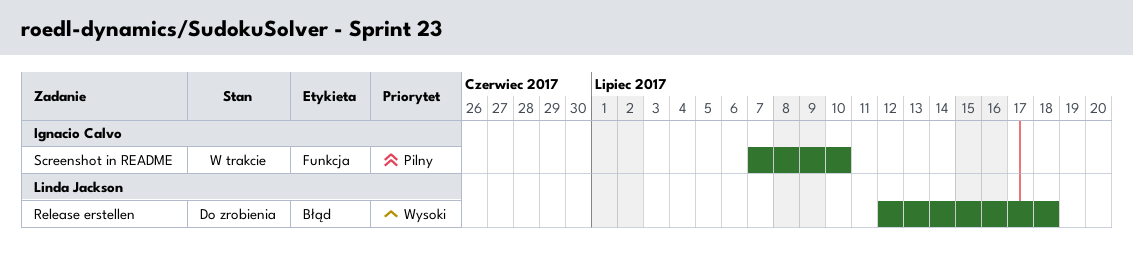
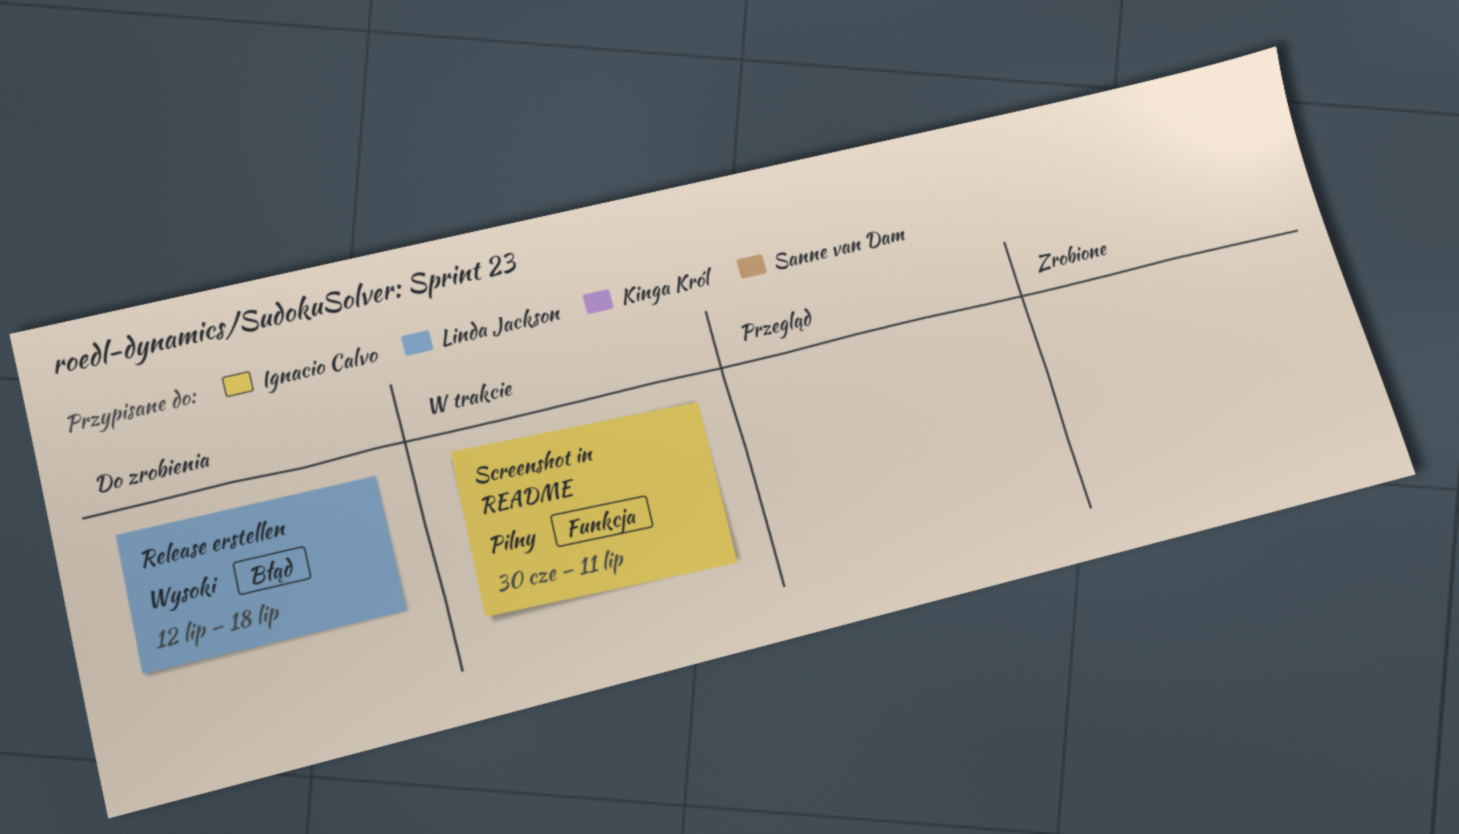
Screenshot in README, start: Jul 7 -> Jun 30
Screenshot in README, due: Jul 10 -> Jul 11

